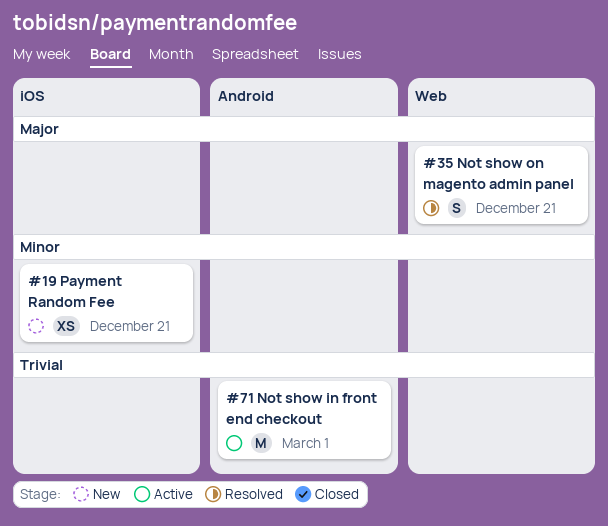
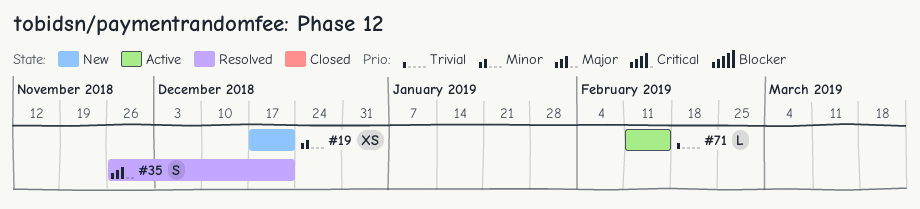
#71, estimate: M -> L
#71, due: Mar 1 -> Feb 15

